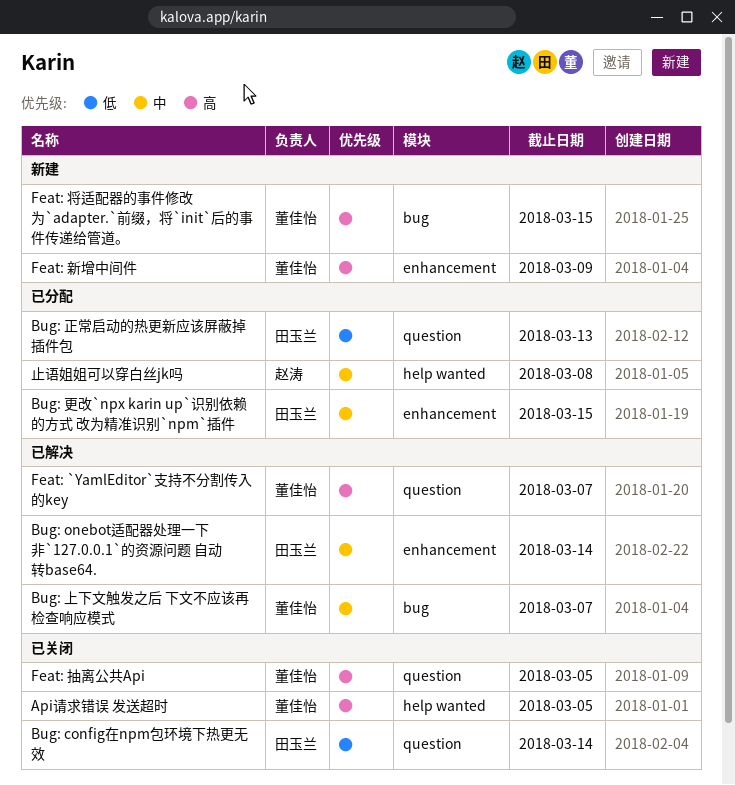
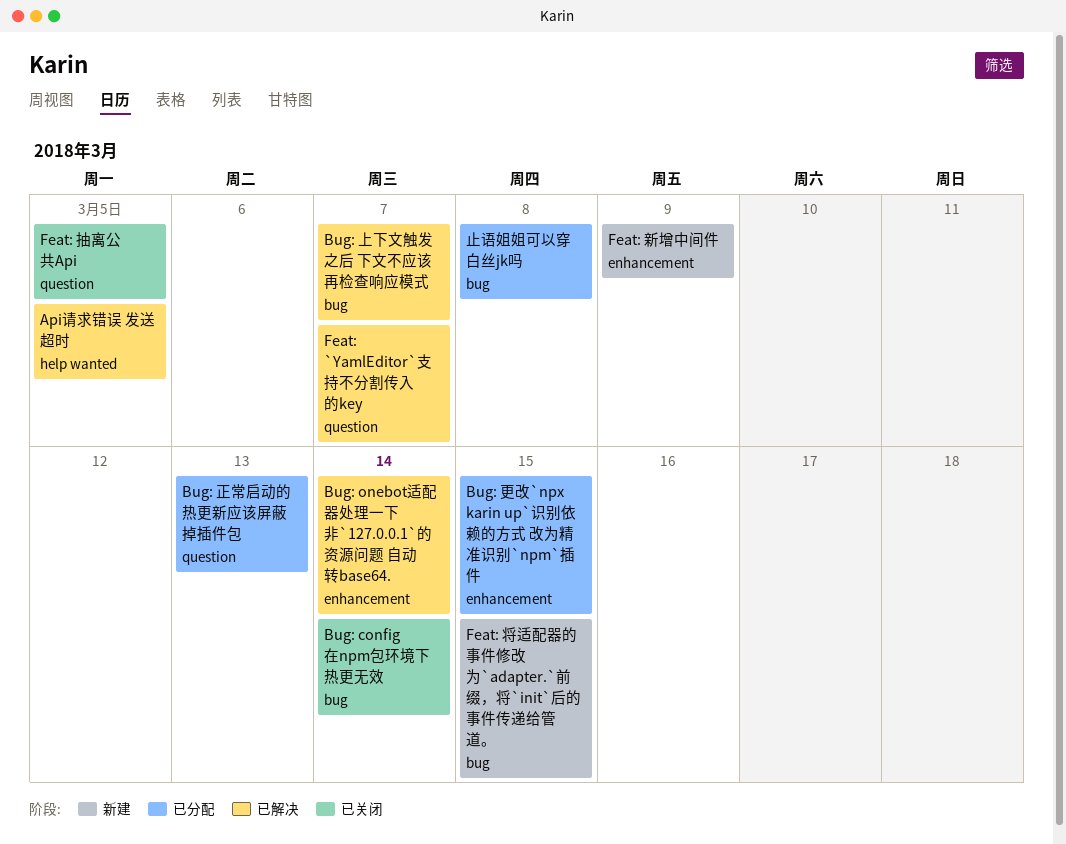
Api请求错误 发送超时, status: 已关闭 -> 已解决
Bug: config在npm包环境下热更无效, label: question -> bug
止语姐姐可以穿白丝jk吗, label: help wanted -> bug

